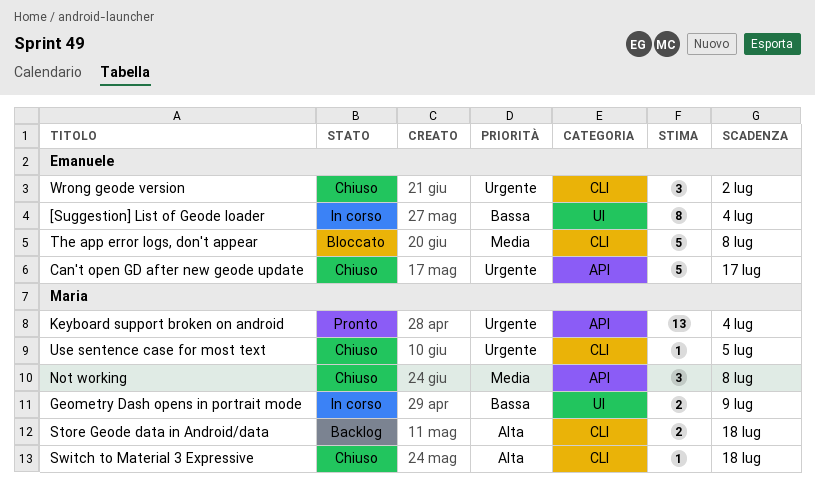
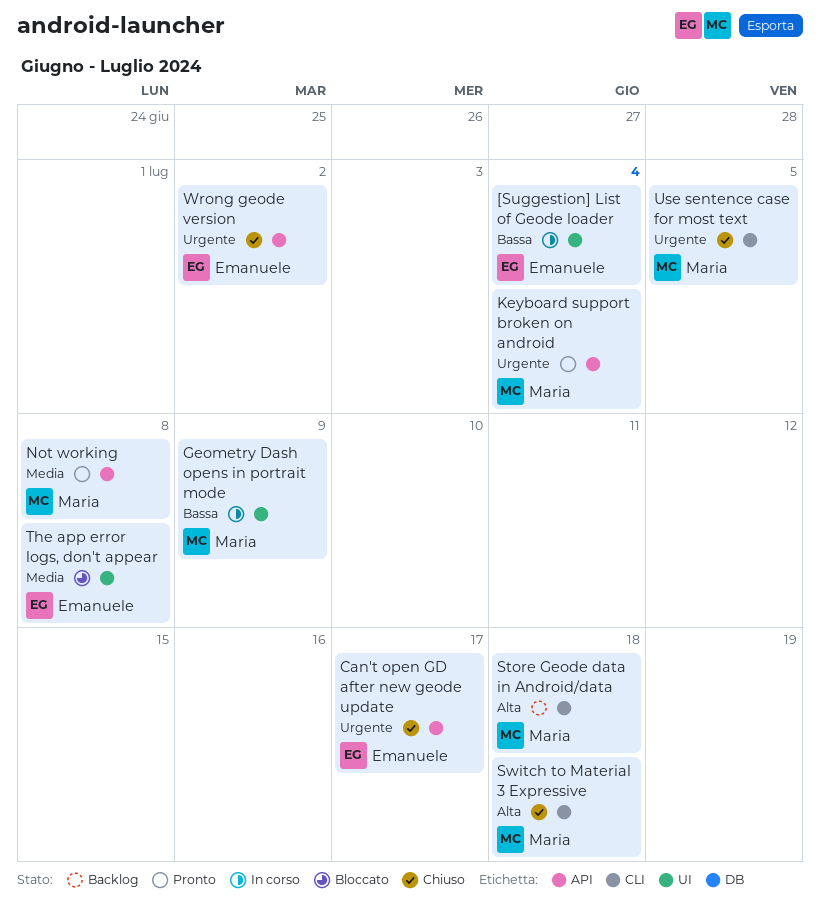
Not working, status: Chiuso -> Pronto
The app error logs, don't appear, label: CLI -> UI
Wrong geode version, label: CLI -> API

